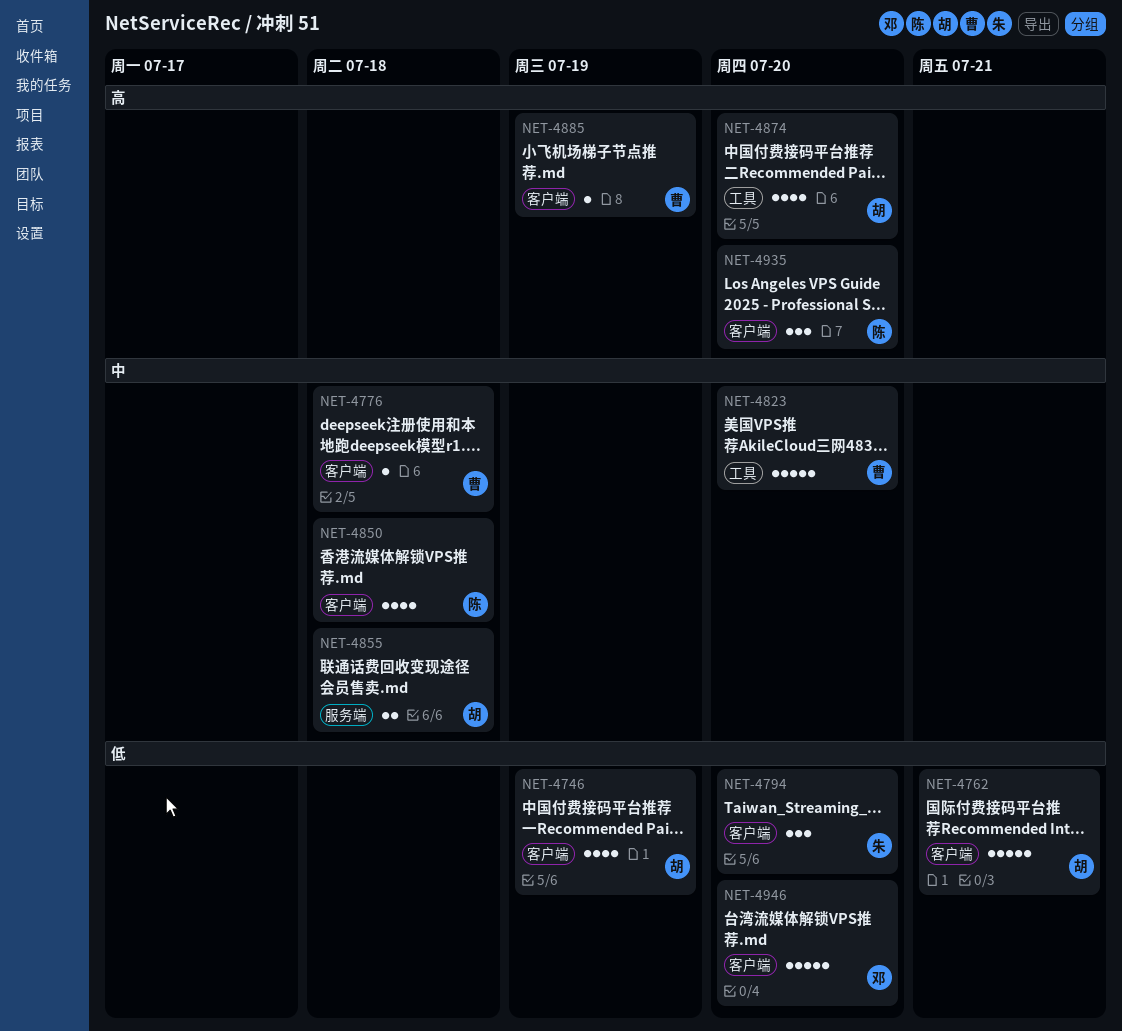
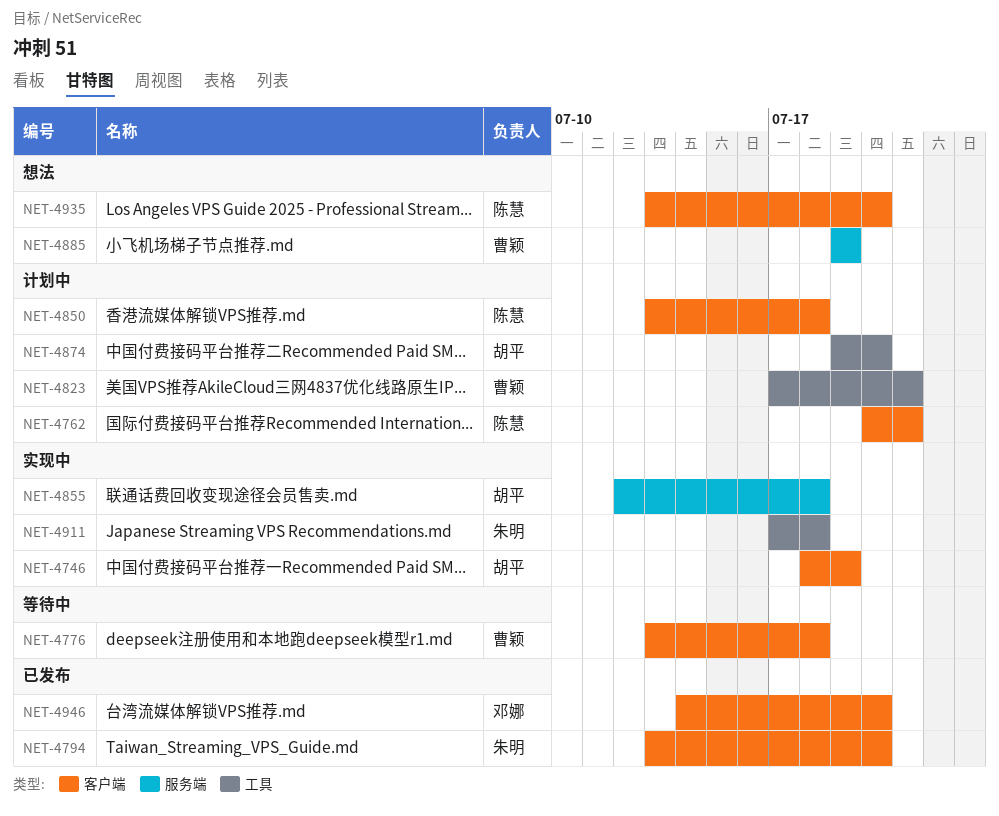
NET-4762, owner: 胡平 -> 陈慧
NET-4823, due: Jul 20 -> Jul 21
NET-4885, label: 客户端 -> 服务端
NET-4911: none -> present

